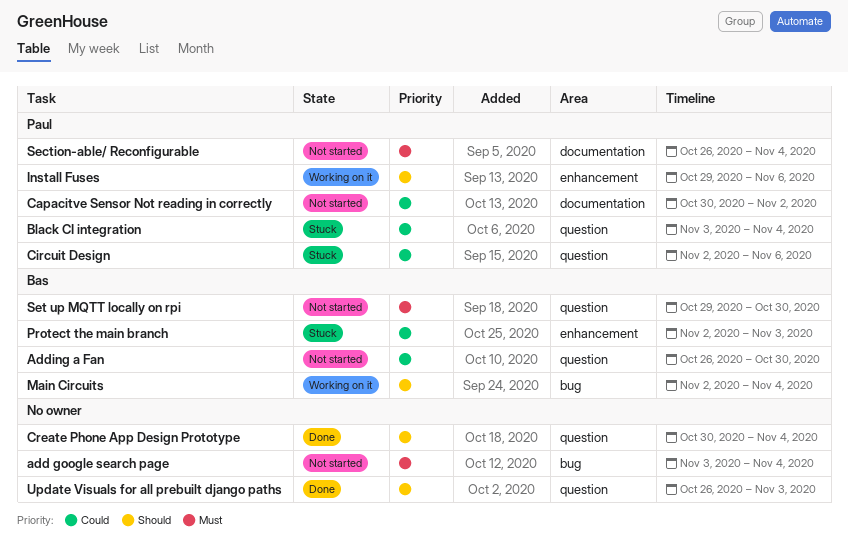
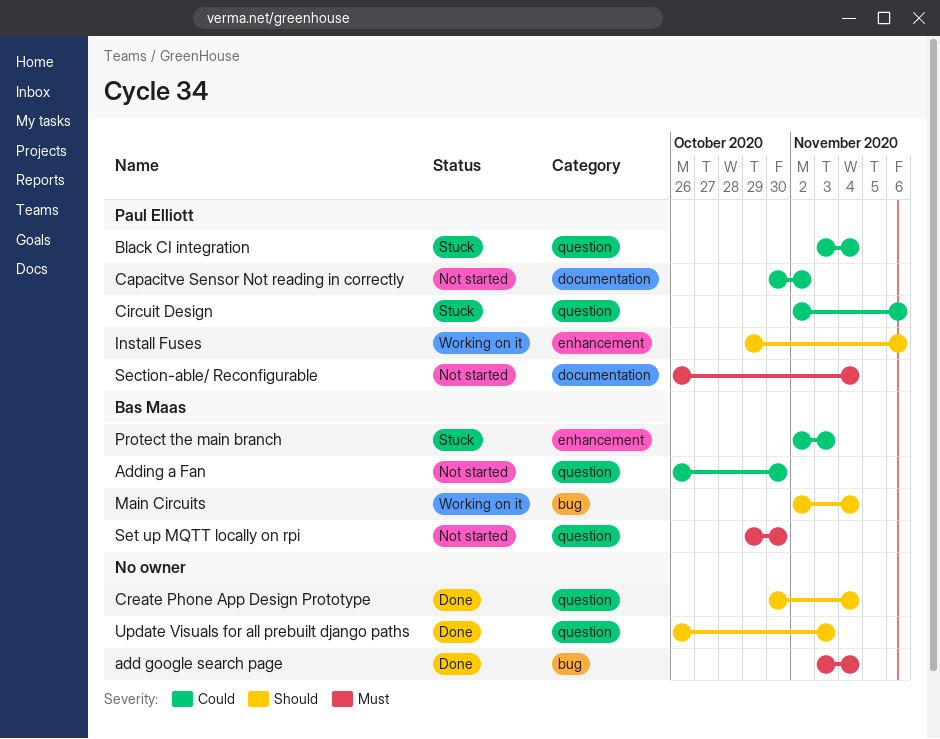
add google search page, status: Not started -> Done

